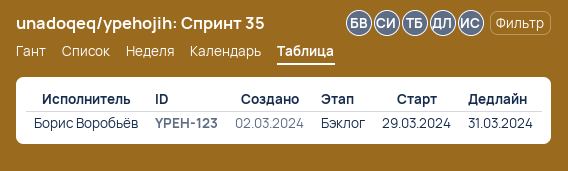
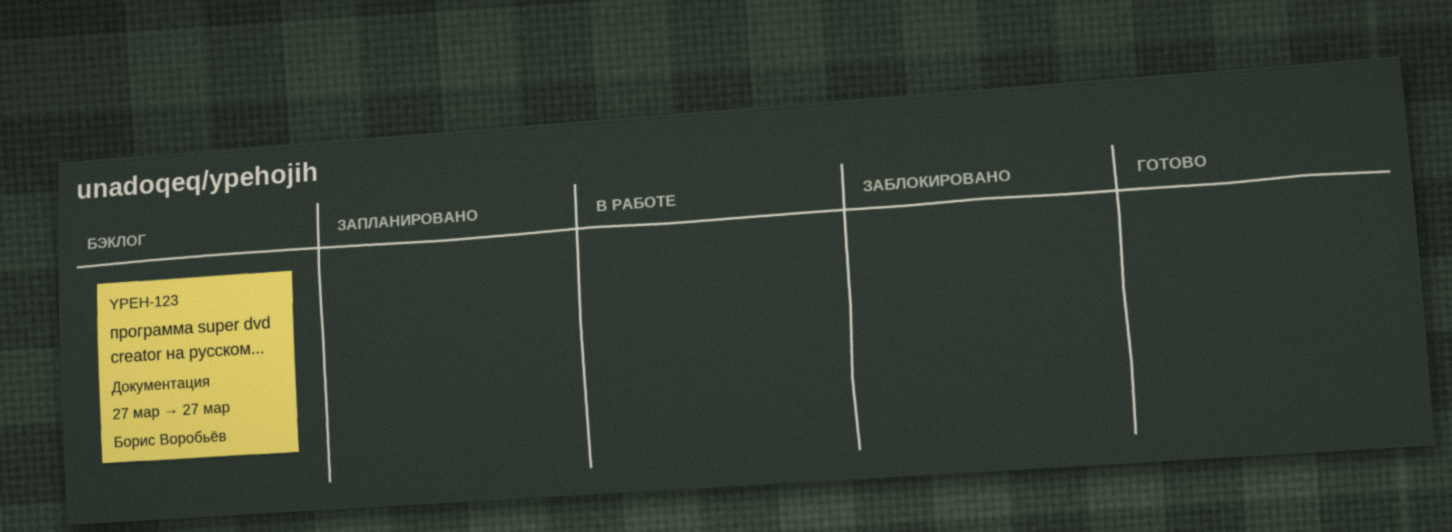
YPEH-123, start: Mar 29 -> Mar 27
YPEH-123, due: Mar 31 -> Mar 27

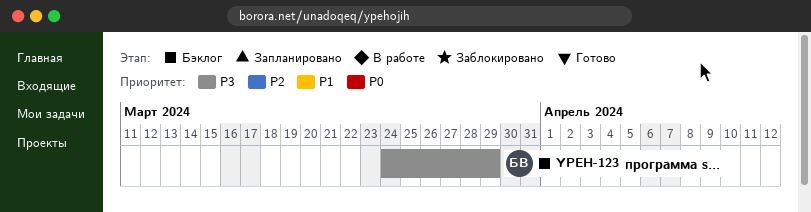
YPEH-123, start: Mar 27 -> Mar 24
YPEH-123, due: Mar 27 -> Mar 29

